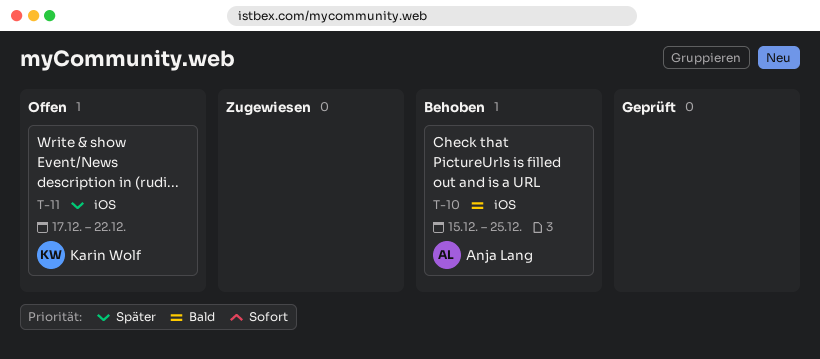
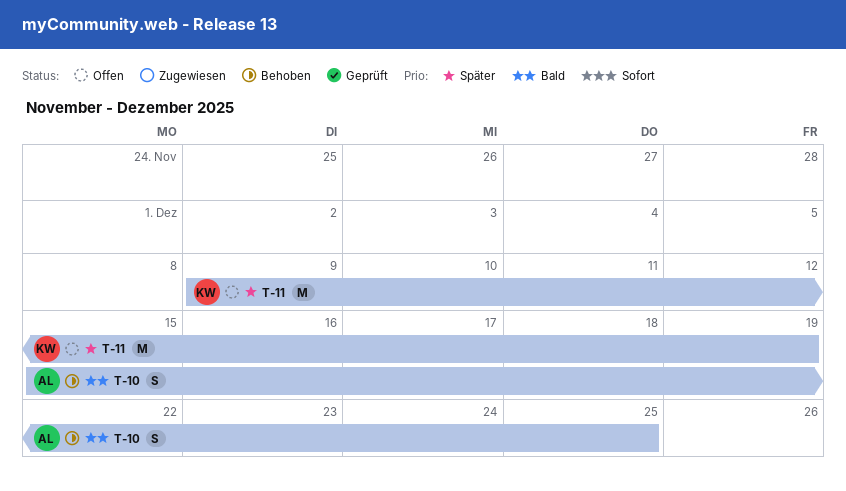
T-11, start: Dec 17 -> Dec 9
T-11, due: Dec 22 -> Dec 19

